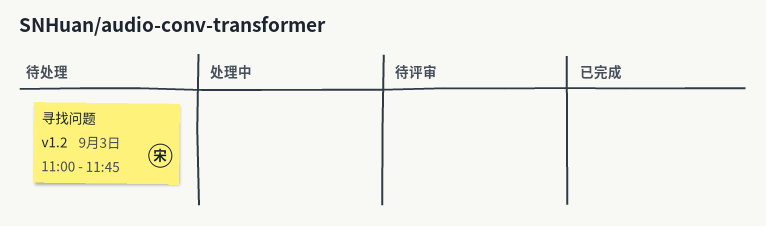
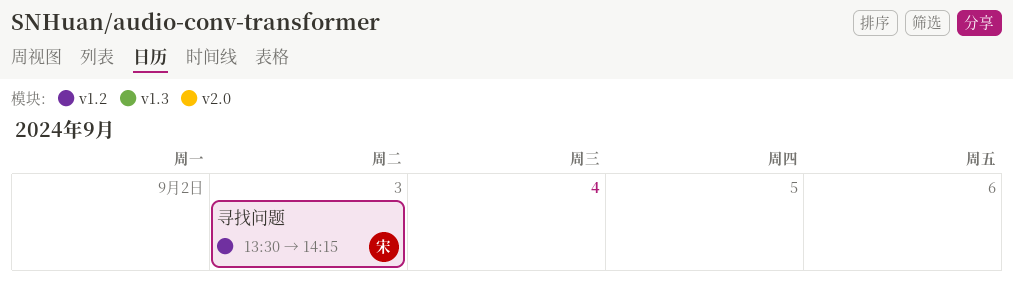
寻找问题, begins: 11:00 -> 13:30
寻找问题, ends: 11:45 -> 14:15

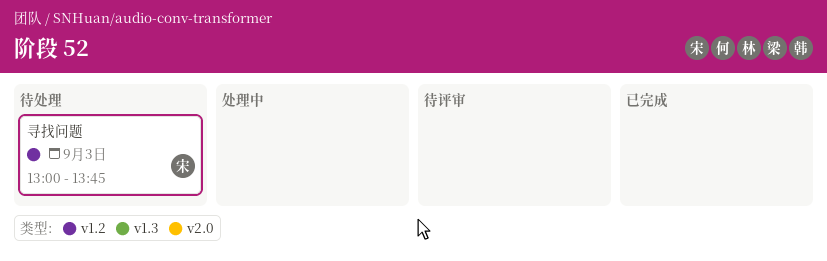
寻找问题, begins: 13:30 -> 13:00
寻找问题, ends: 14:15 -> 13:45

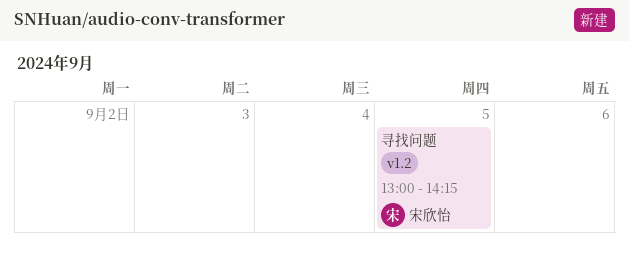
寻找问题, day: Sep 3 -> Sep 5
寻找问题, ends: 13:45 -> 14:15

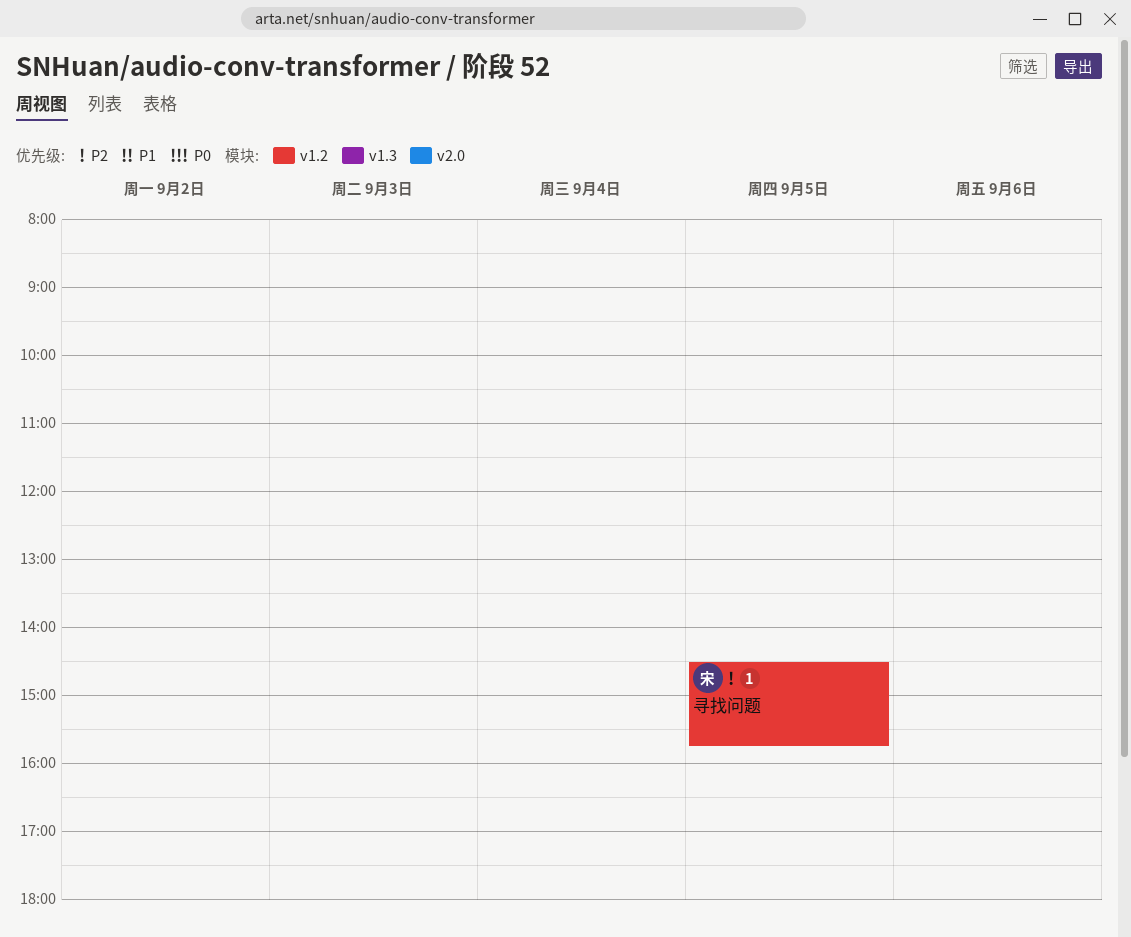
寻找问题, begins: 13:00 -> 14:30
寻找问题, ends: 14:15 -> 15:45

